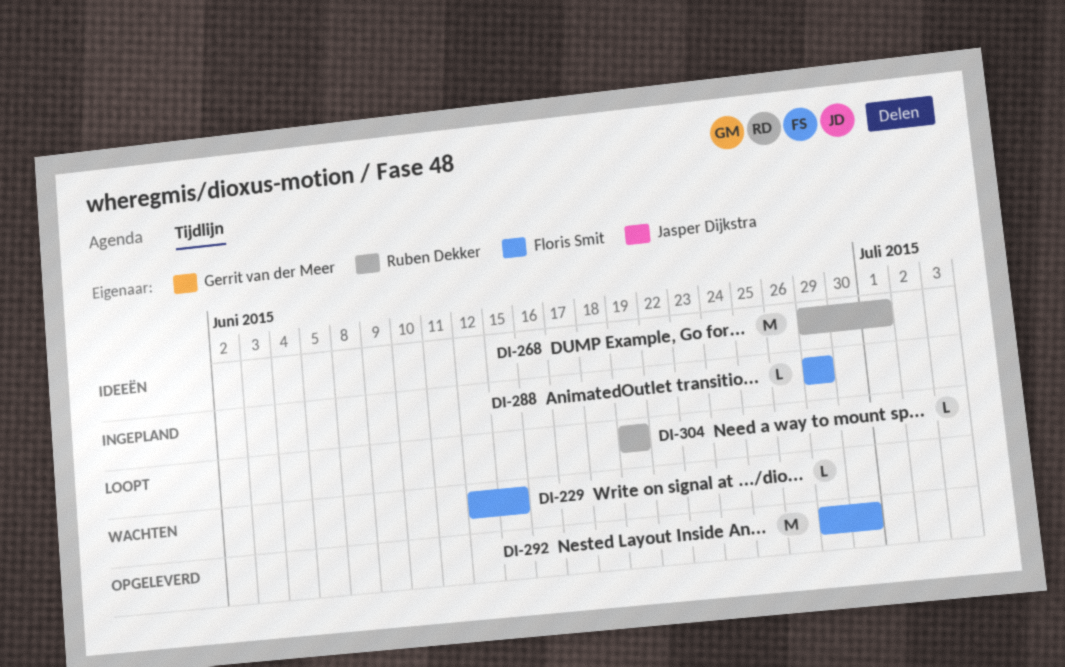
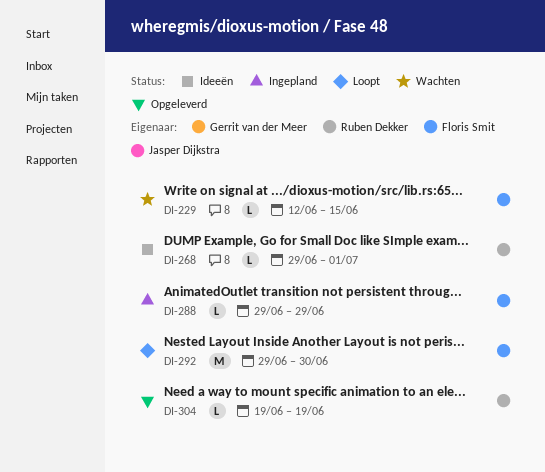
DI-268, estimate: M -> L
DI-292, status: Opgeleverd -> Loopt
DI-304, status: Loopt -> Opgeleverd

